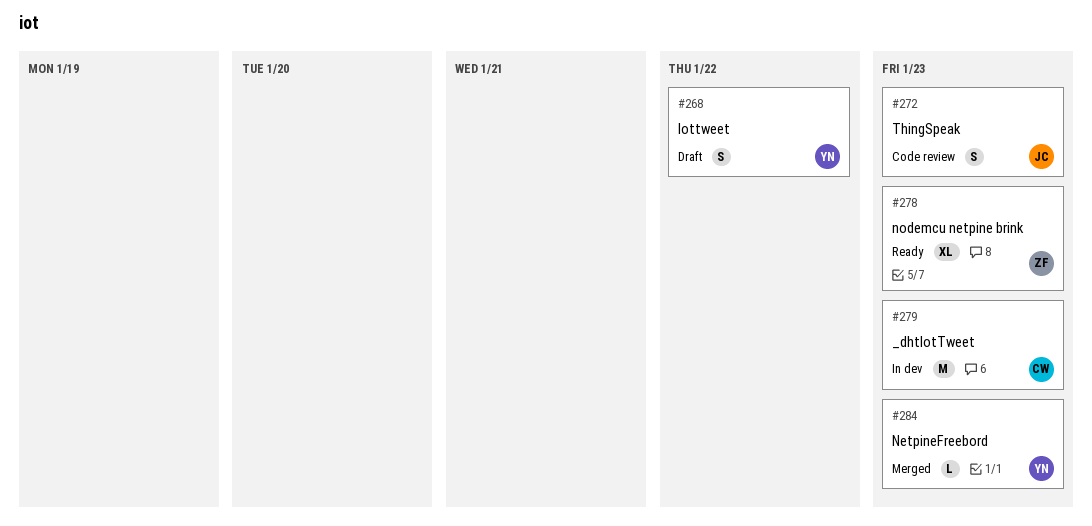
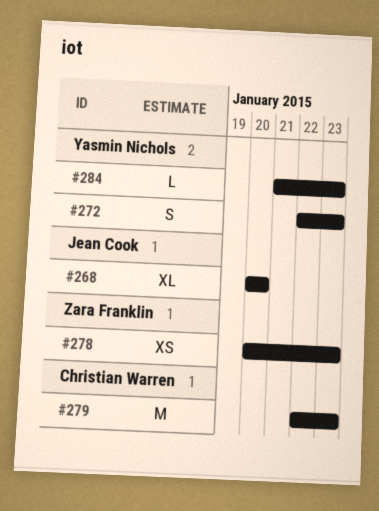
#268, owner: Yasmin Nichols -> Jean Cook
#268, estimate: S -> XL
#268, due: Jan 22 -> Jan 20
#272, owner: Jean Cook -> Yasmin Nichols
#278, estimate: XL -> XS

